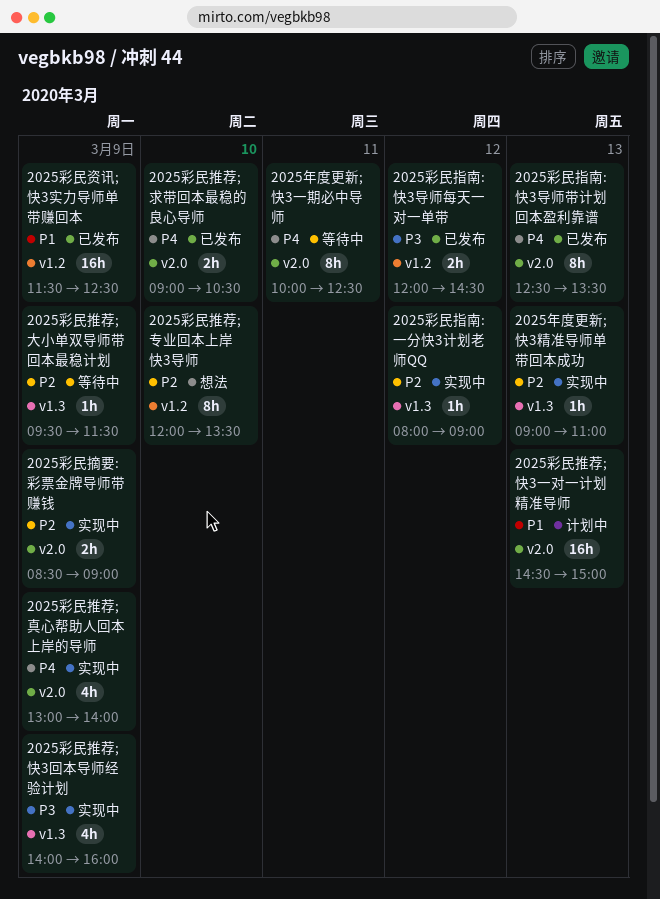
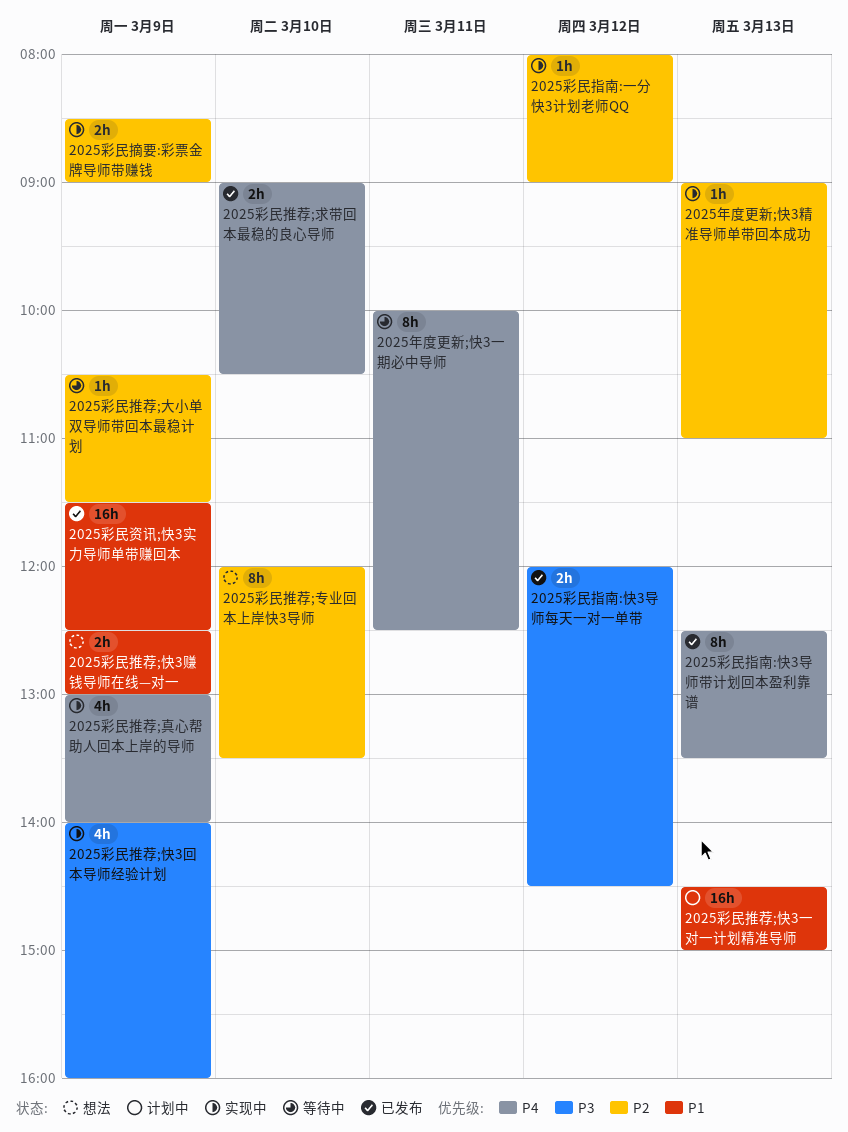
2025彩民推荐;大小单双导师带回本最稳计划, begins: 09:30 -> 10:30
2025彩民推荐;快3赚钱导师在线—对一: none -> present

